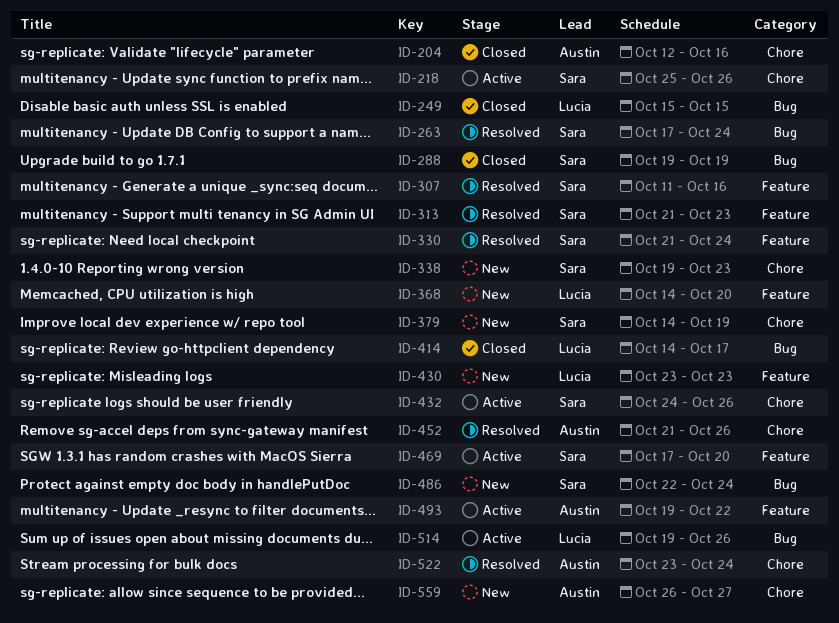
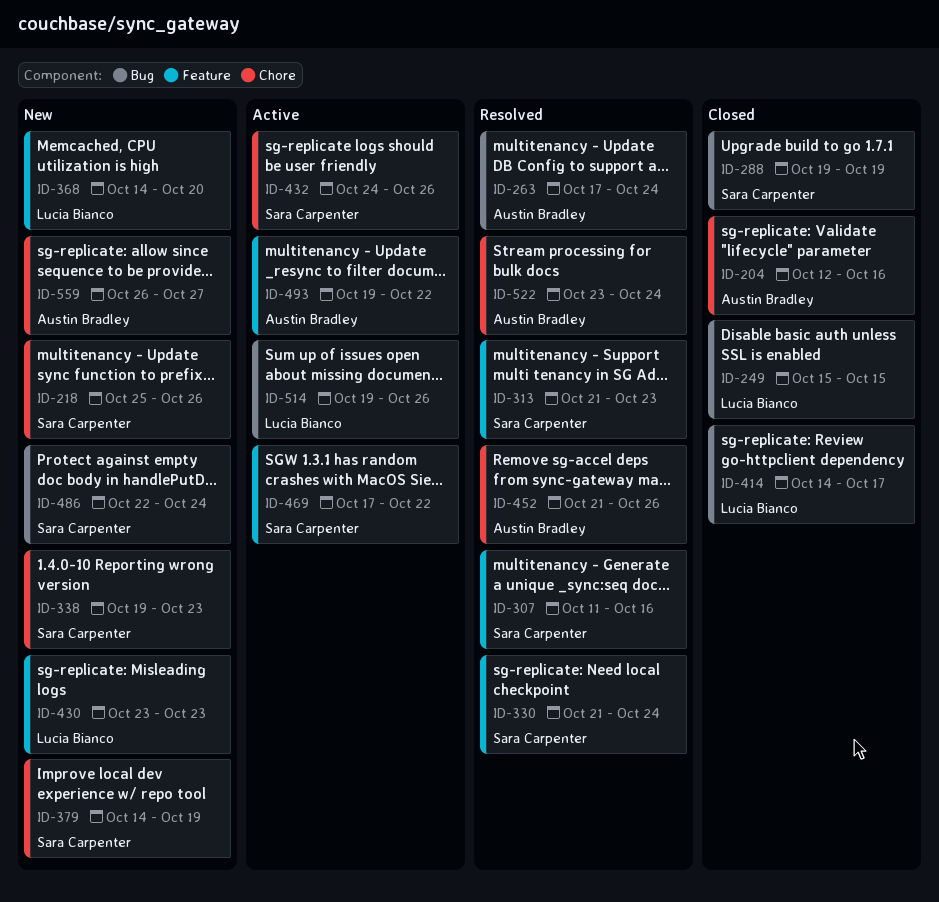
ID-218, status: Active -> New
ID-263, owner: Sara Carpenter -> Austin Bradley
ID-469, due: Oct 20 -> Oct 22

